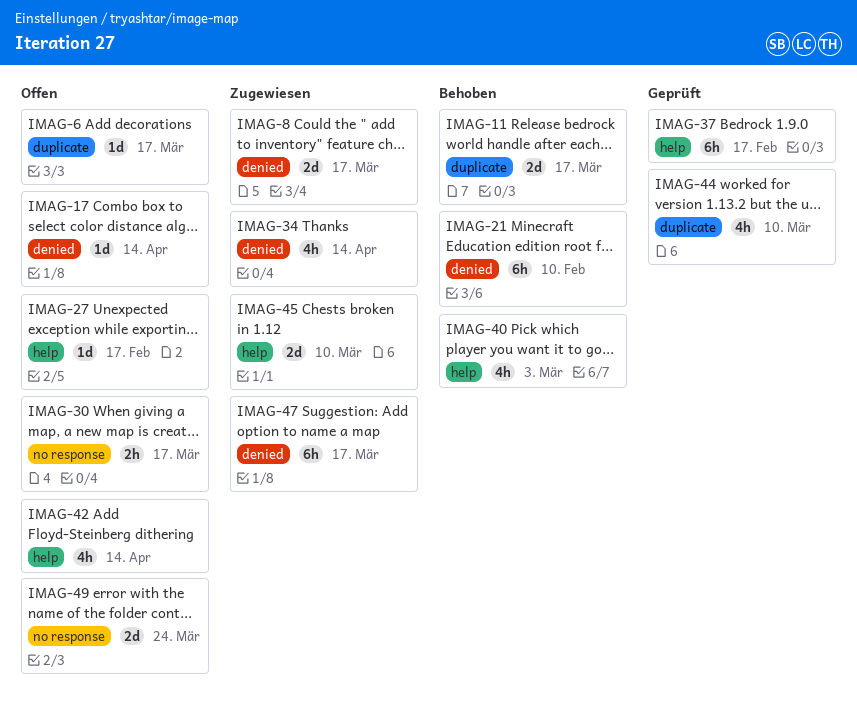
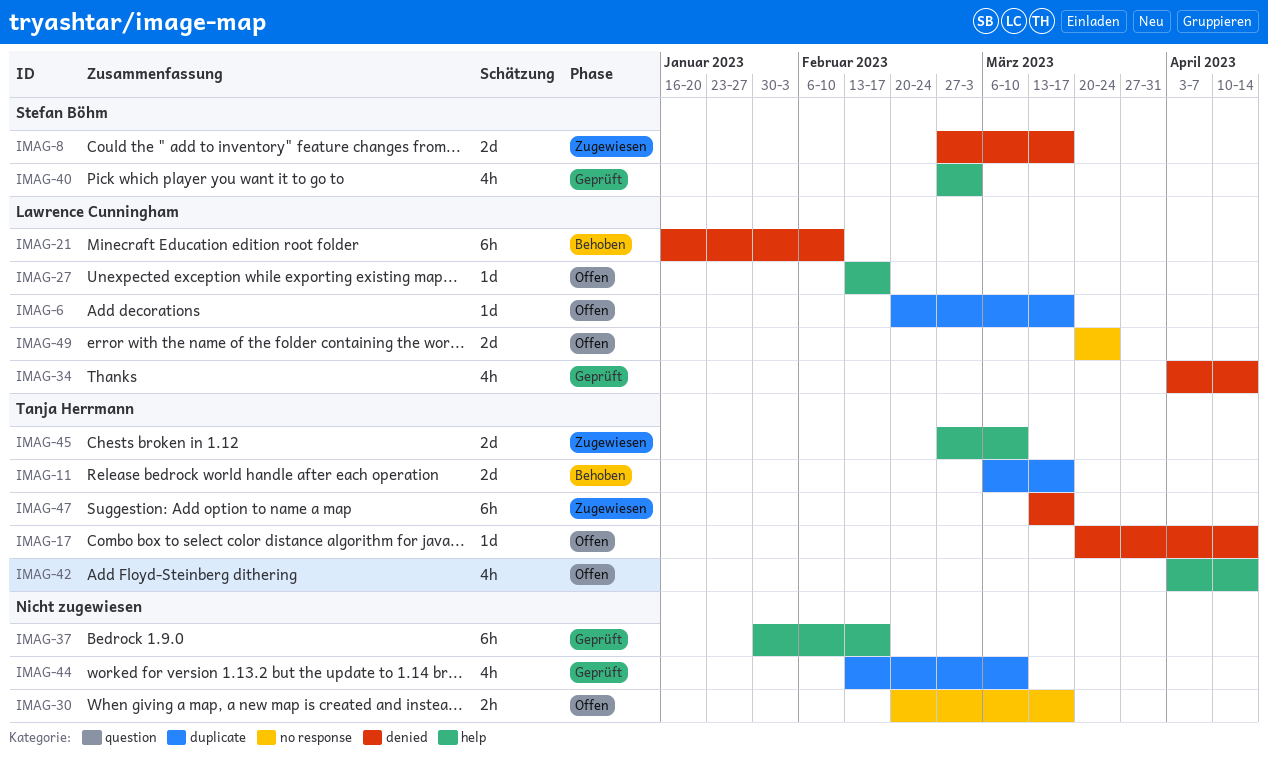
IMAG-34, status: Zugewiesen -> Geprüft
IMAG-40, status: Behoben -> Geprüft

